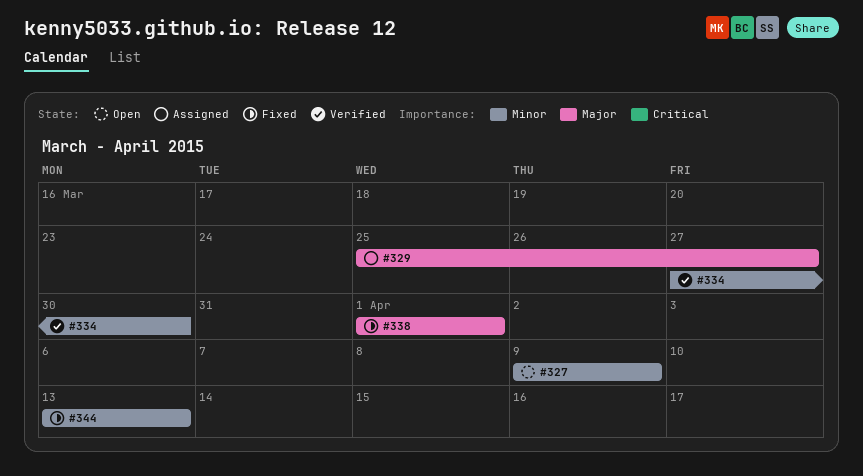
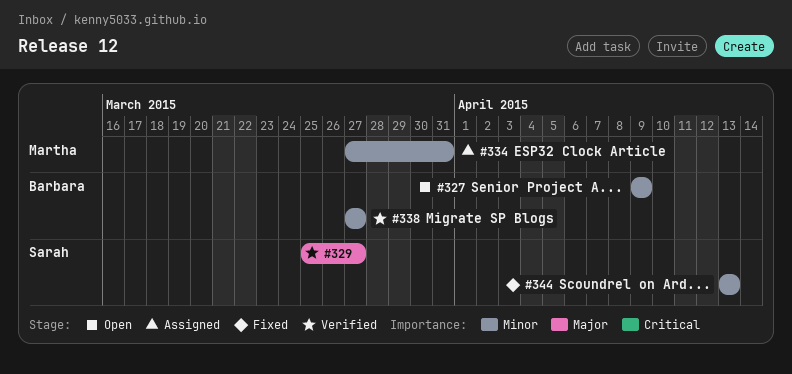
#329, status: Assigned -> Verified
#334, status: Verified -> Assigned
#334, due: Mar 30 -> Mar 31
#338, status: Fixed -> Verified
#338, priority: Major -> Minor
#338, start: Apr 1 -> Mar 27
#338, due: Apr 1 -> Mar 27

